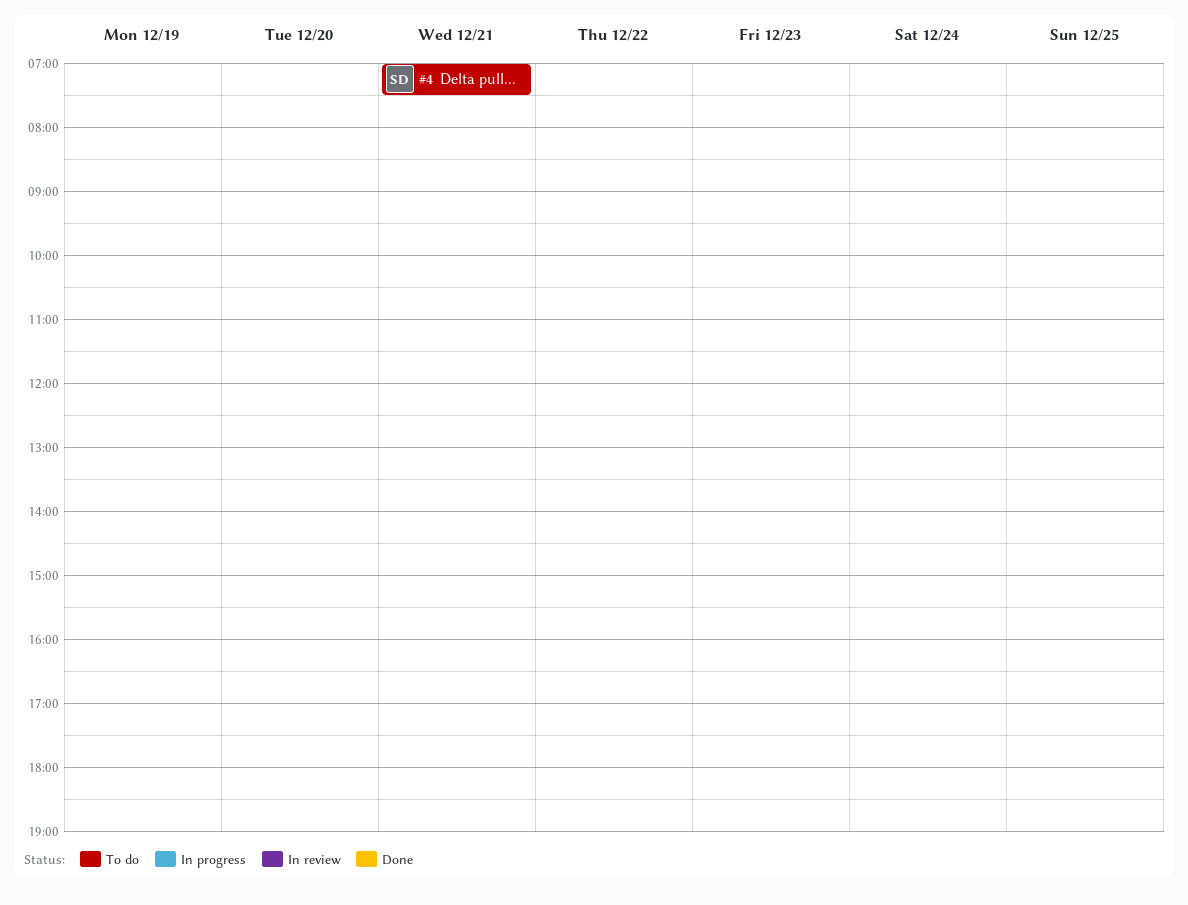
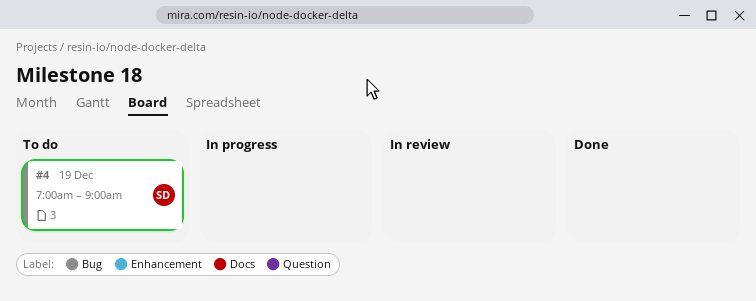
#4, day: Dec 21 -> Dec 19
#4, ends: 07:30 -> 09:00

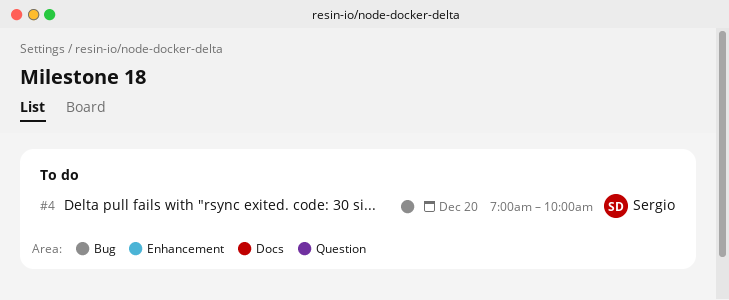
#4, day: Dec 19 -> Dec 20
#4, ends: 09:00 -> 10:00

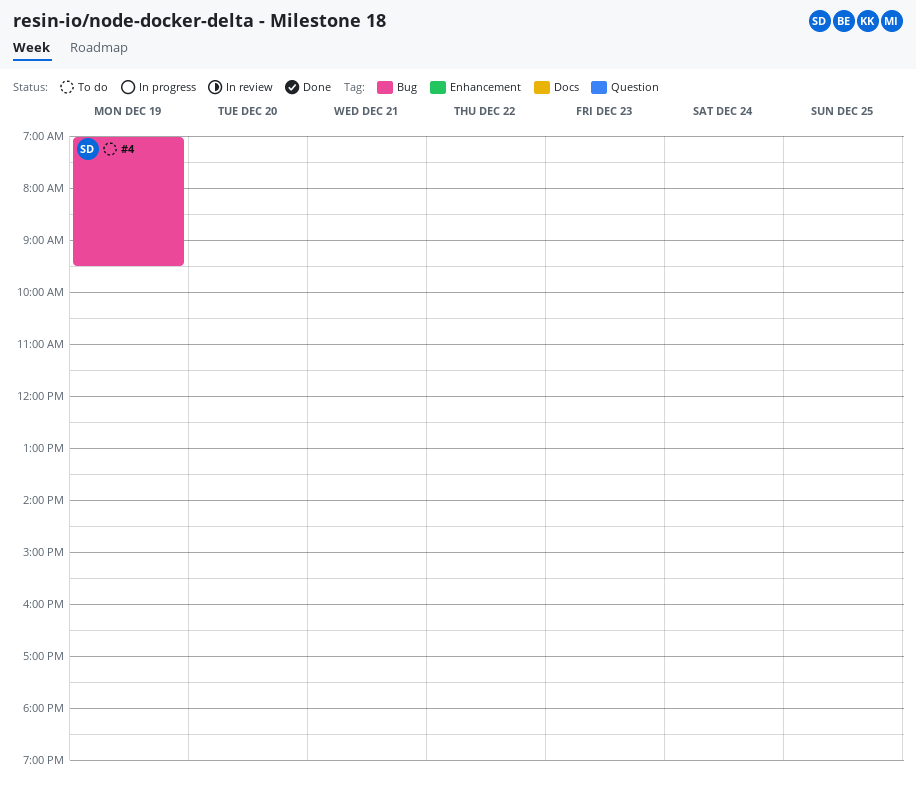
#4, day: Dec 20 -> Dec 19
#4, ends: 10:00 -> 09:30

